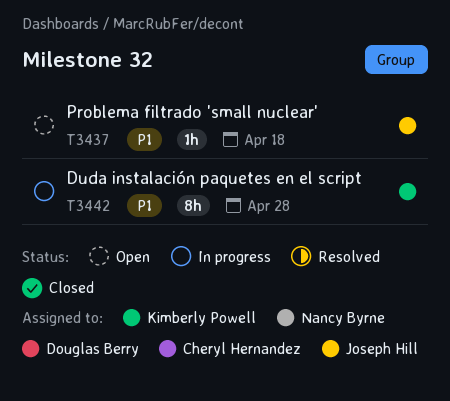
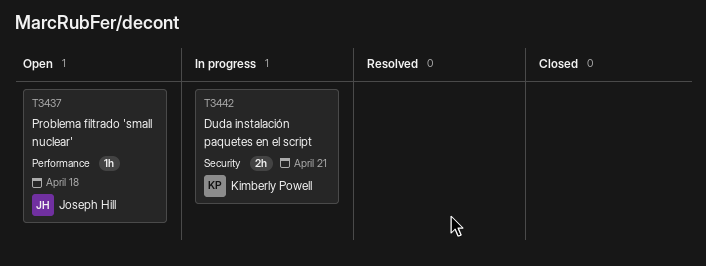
T3442, estimate: 8h -> 2h
T3442, due: Apr 28 -> Apr 21

